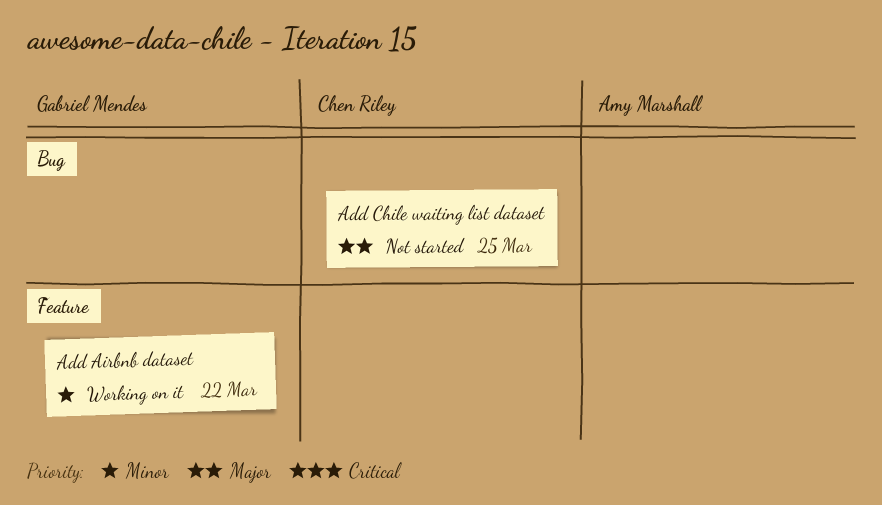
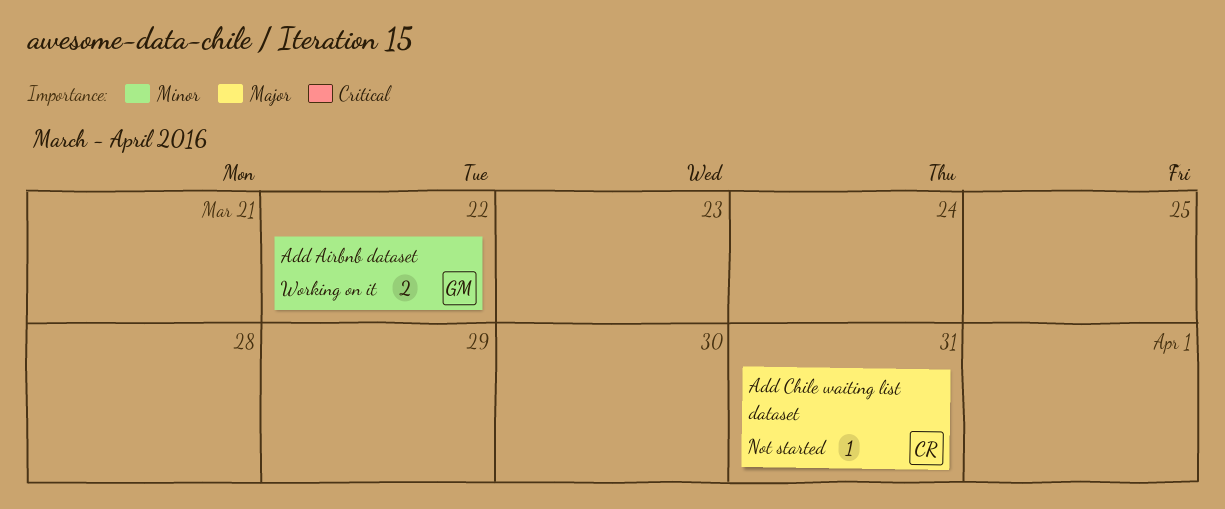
Add Chile waiting list dataset, due: Mar 25 -> Mar 31

